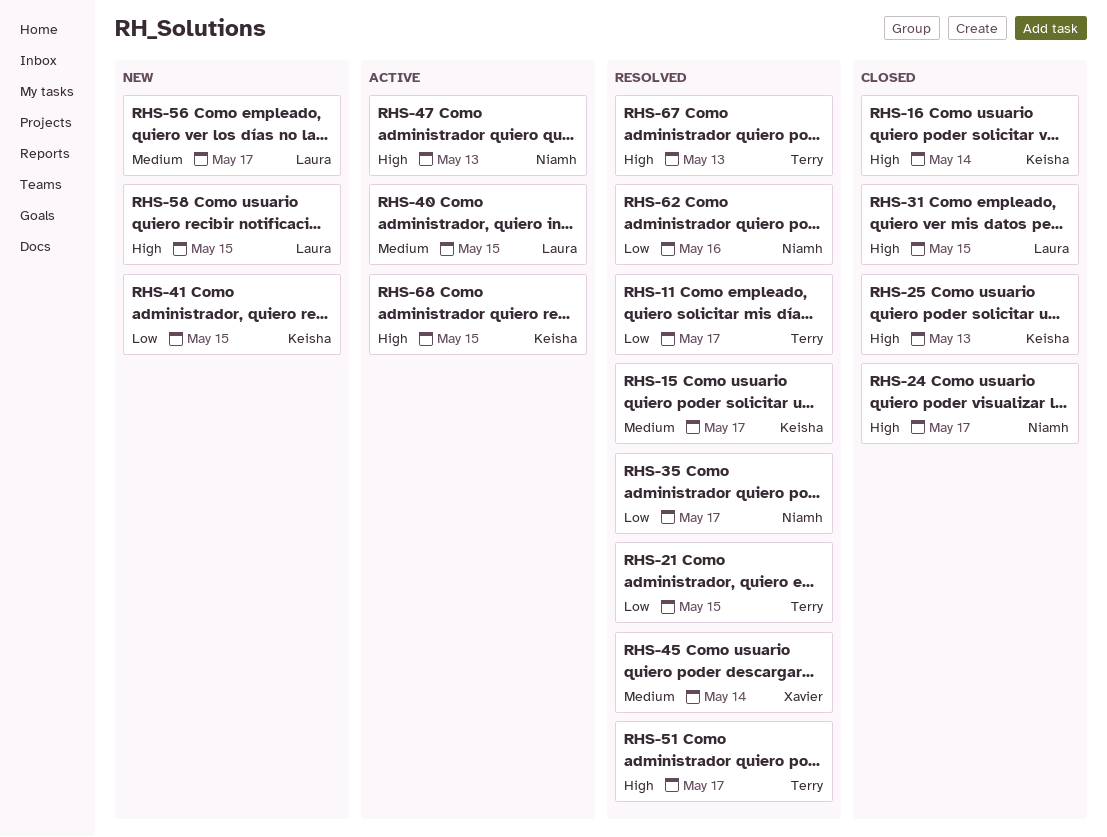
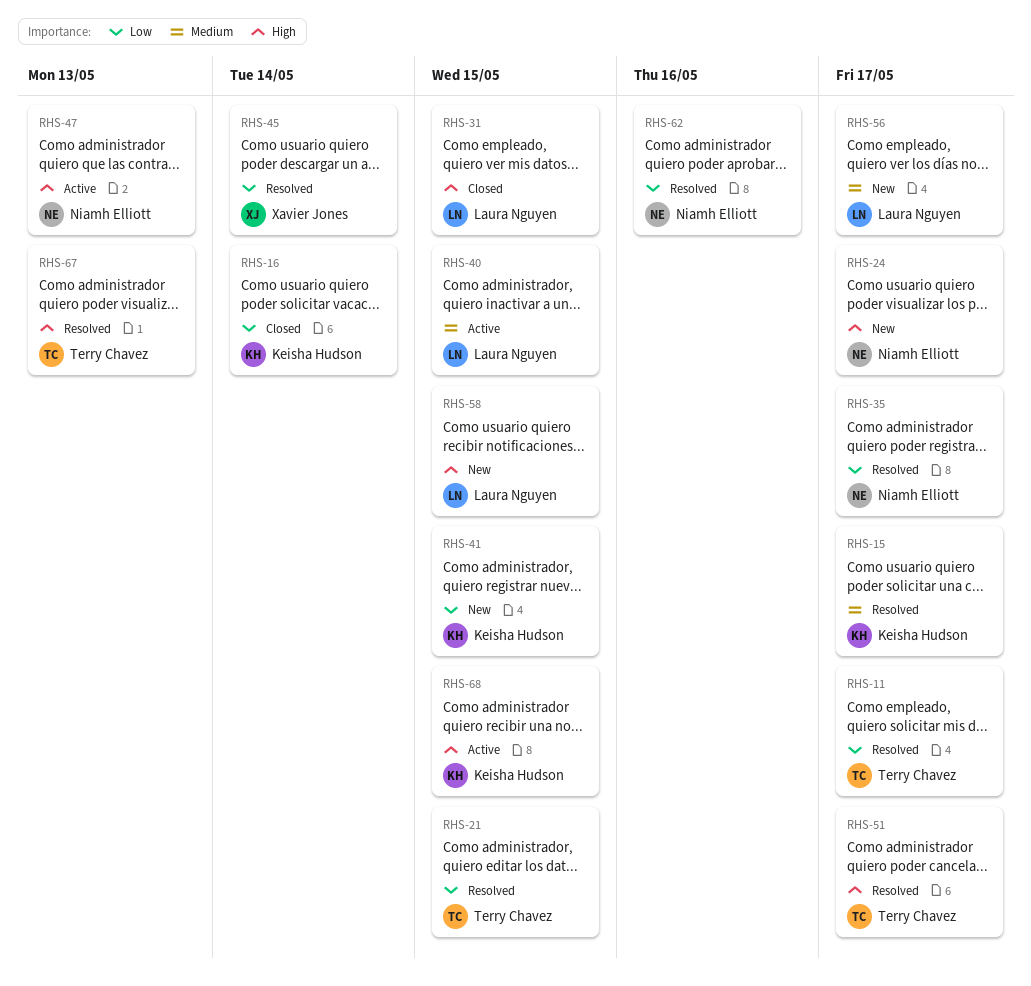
RHS-16, priority: High -> Low
RHS-24, status: Closed -> New
RHS-25: present -> none
RHS-45, priority: Medium -> Low

